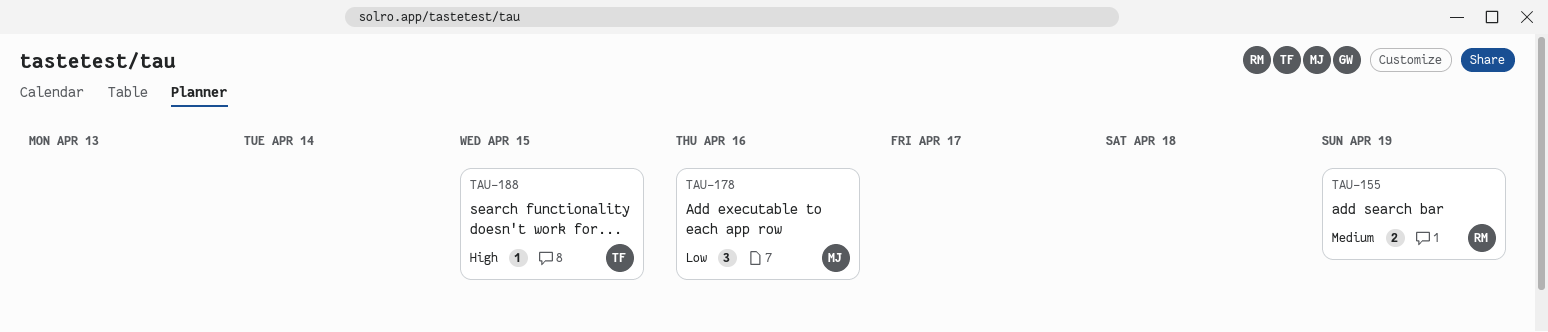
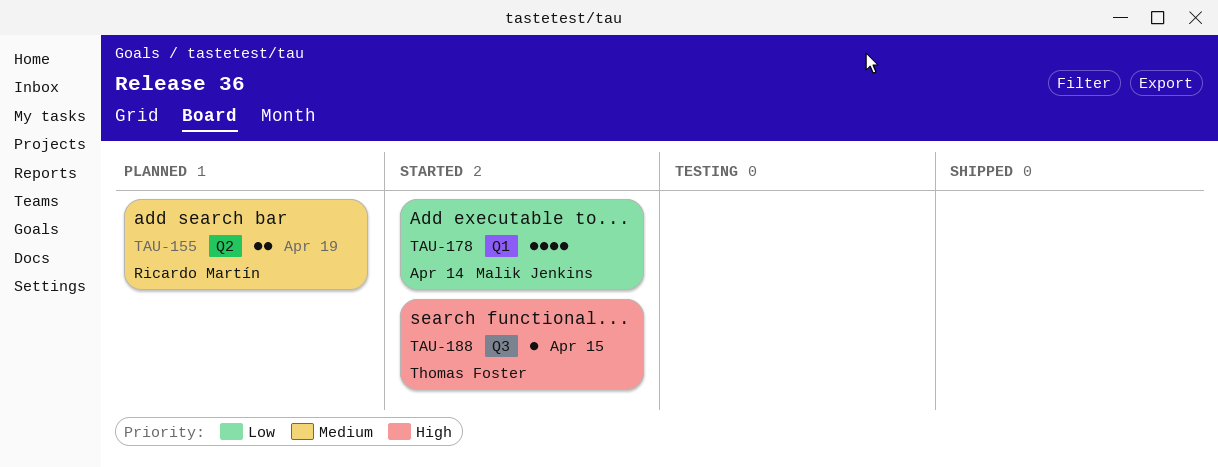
TAU-178, estimate: 3 -> 4
TAU-178, due: Apr 16 -> Apr 14

